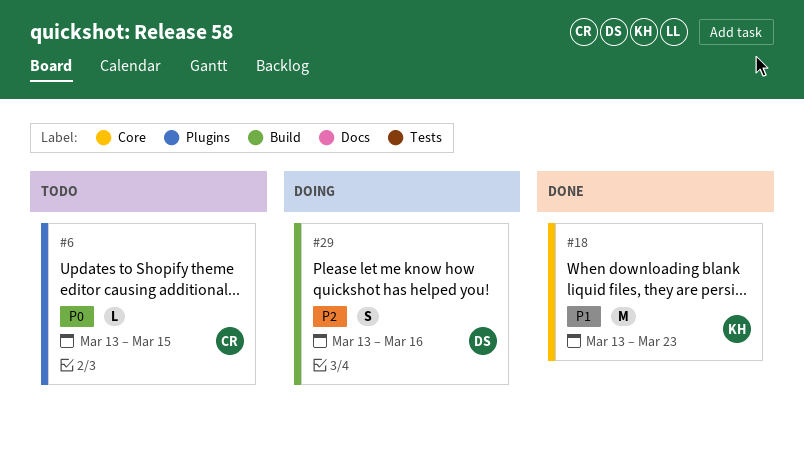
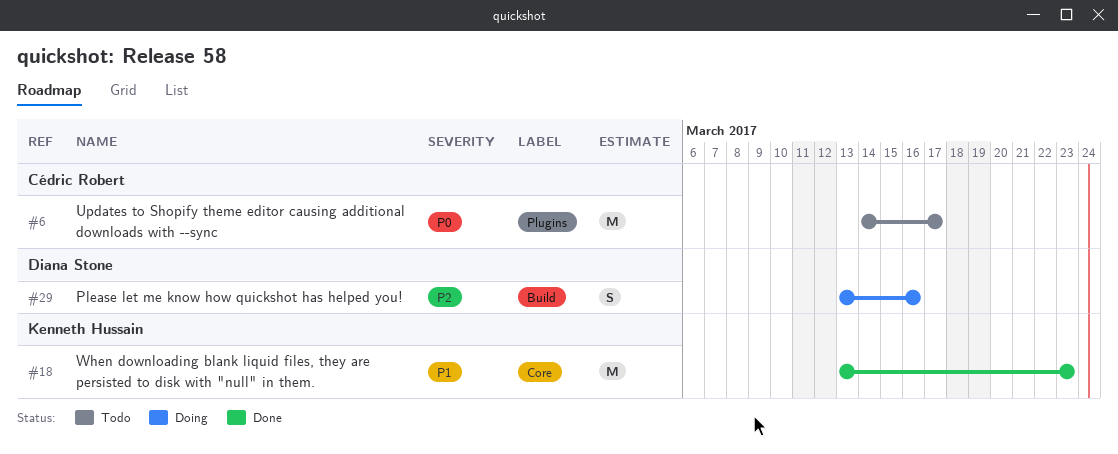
#6, estimate: L -> M
#6, start: Mar 13 -> Mar 14
#6, due: Mar 15 -> Mar 17

